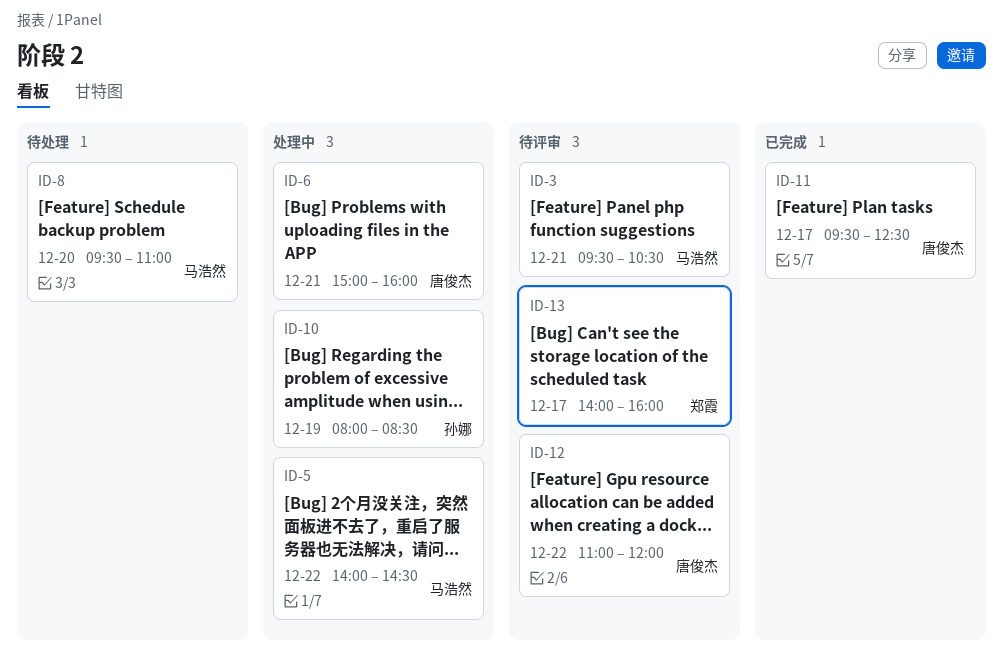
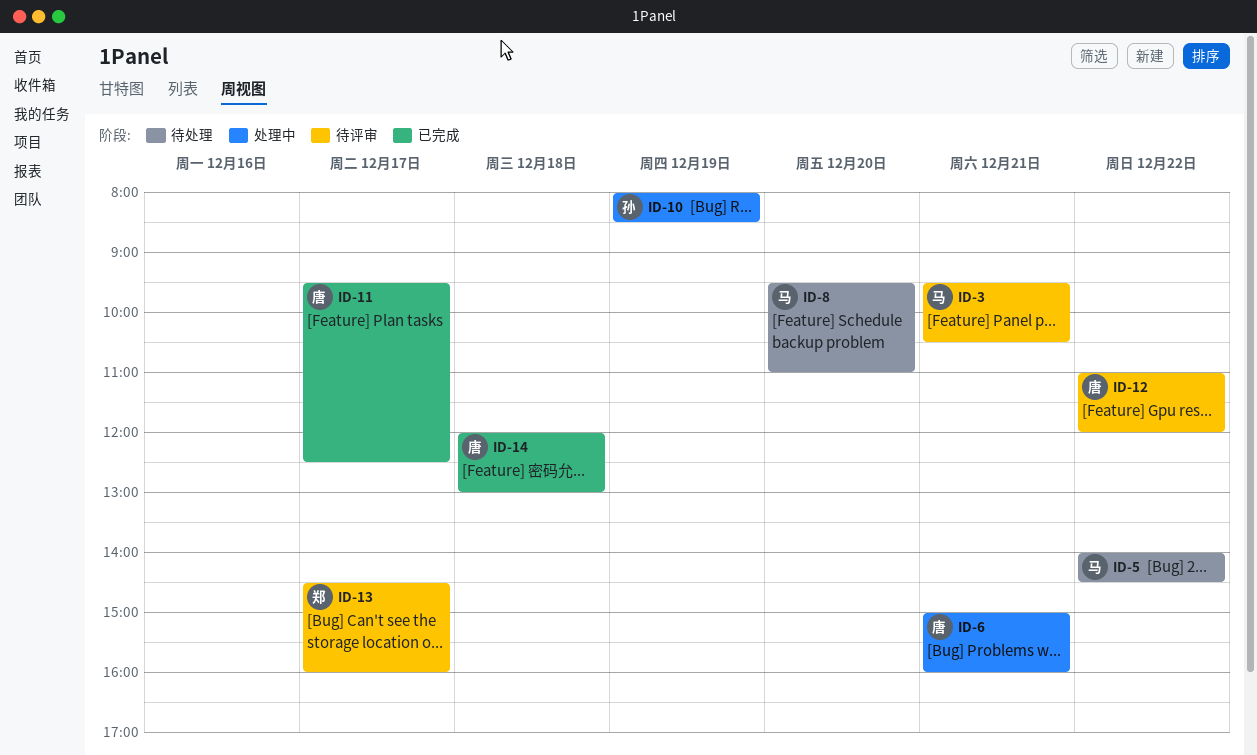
ID-5, status: 处理中 -> 待处理
ID-13, begins: 14:00 -> 14:30
ID-14: none -> present

